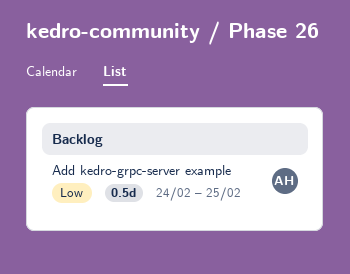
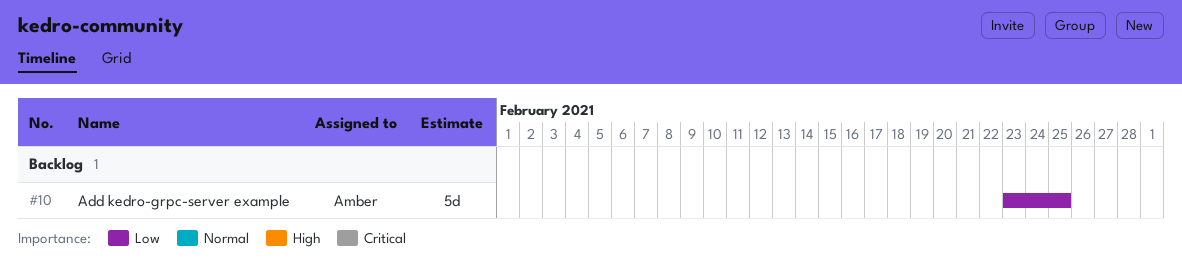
Add kedro-grpc-server example, estimate: 0.5d -> 5d
Add kedro-grpc-server example, start: Feb 24 -> Feb 23

